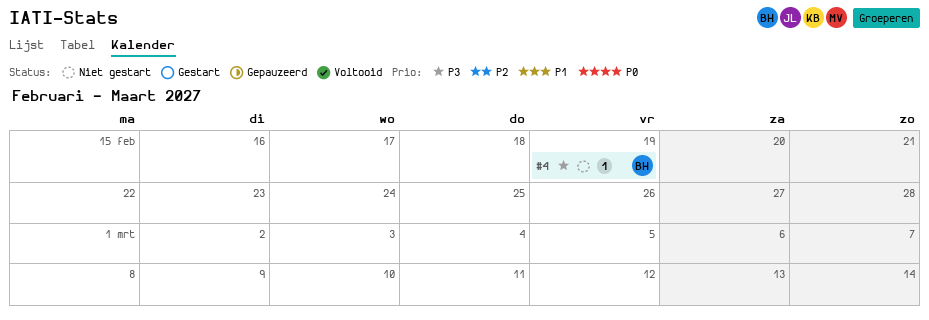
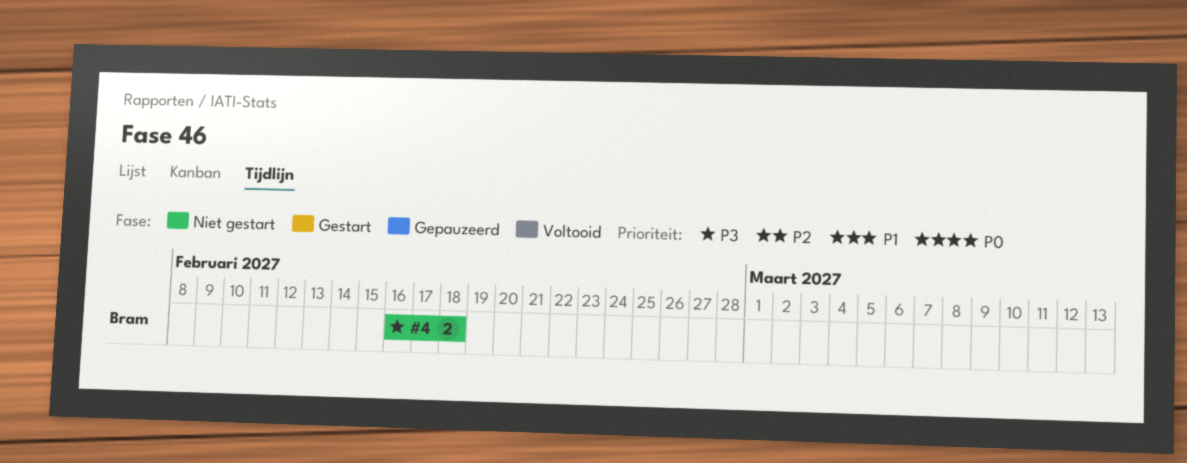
#4, estimate: 1 -> 2
#4, due: Feb 19 -> Feb 18

